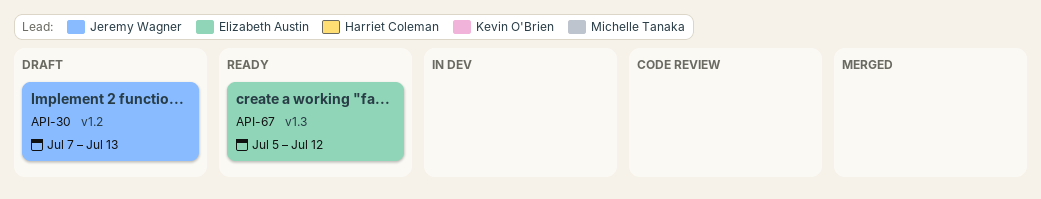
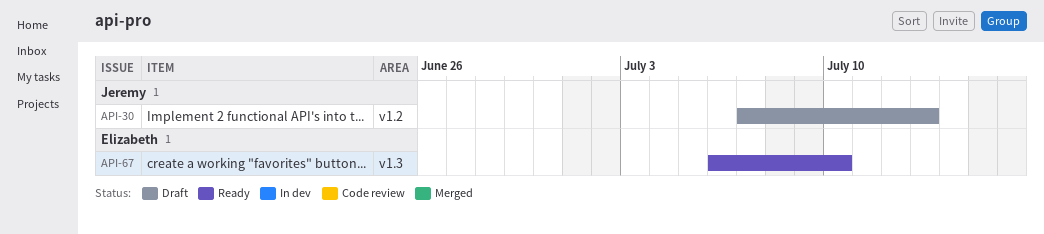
API-67, start: Jul 5 -> Jul 6
API-67, due: Jul 12 -> Jul 10

